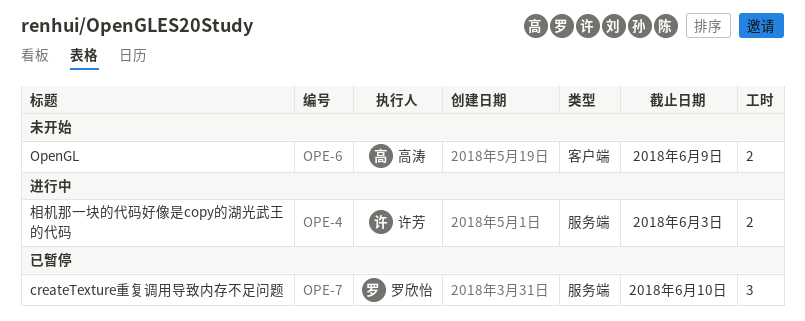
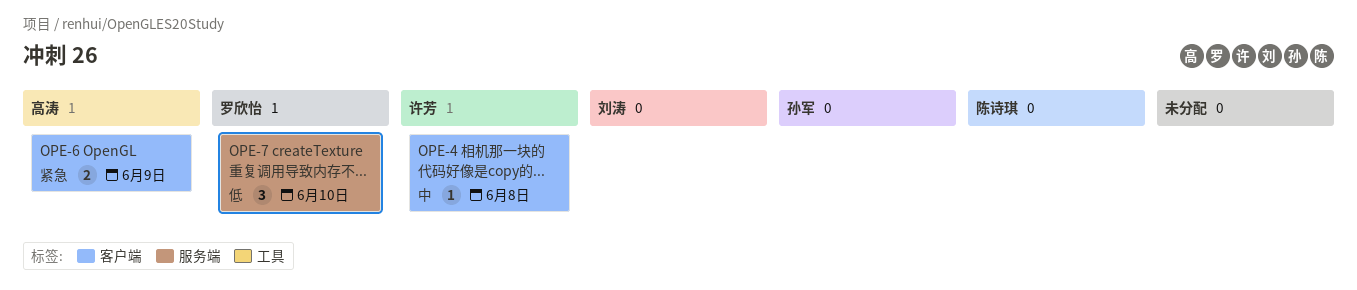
OPE-4, label: 服务端 -> 客户端
OPE-4, estimate: 2 -> 1
OPE-4, due: Jun 3 -> Jun 8

